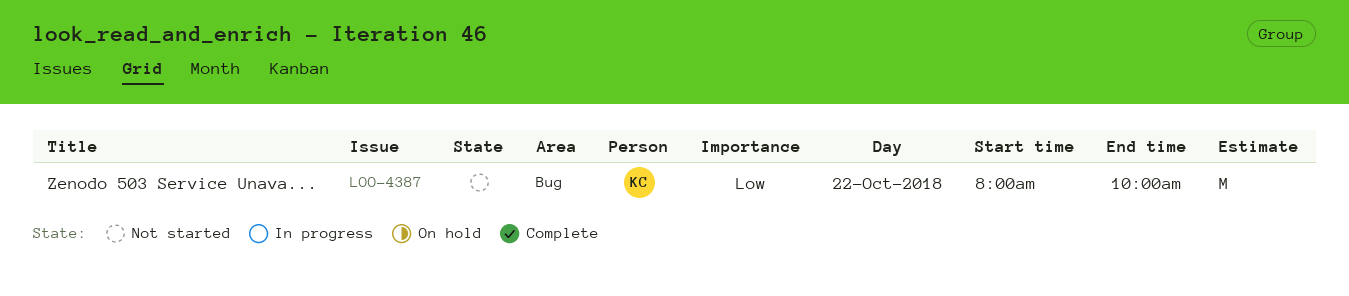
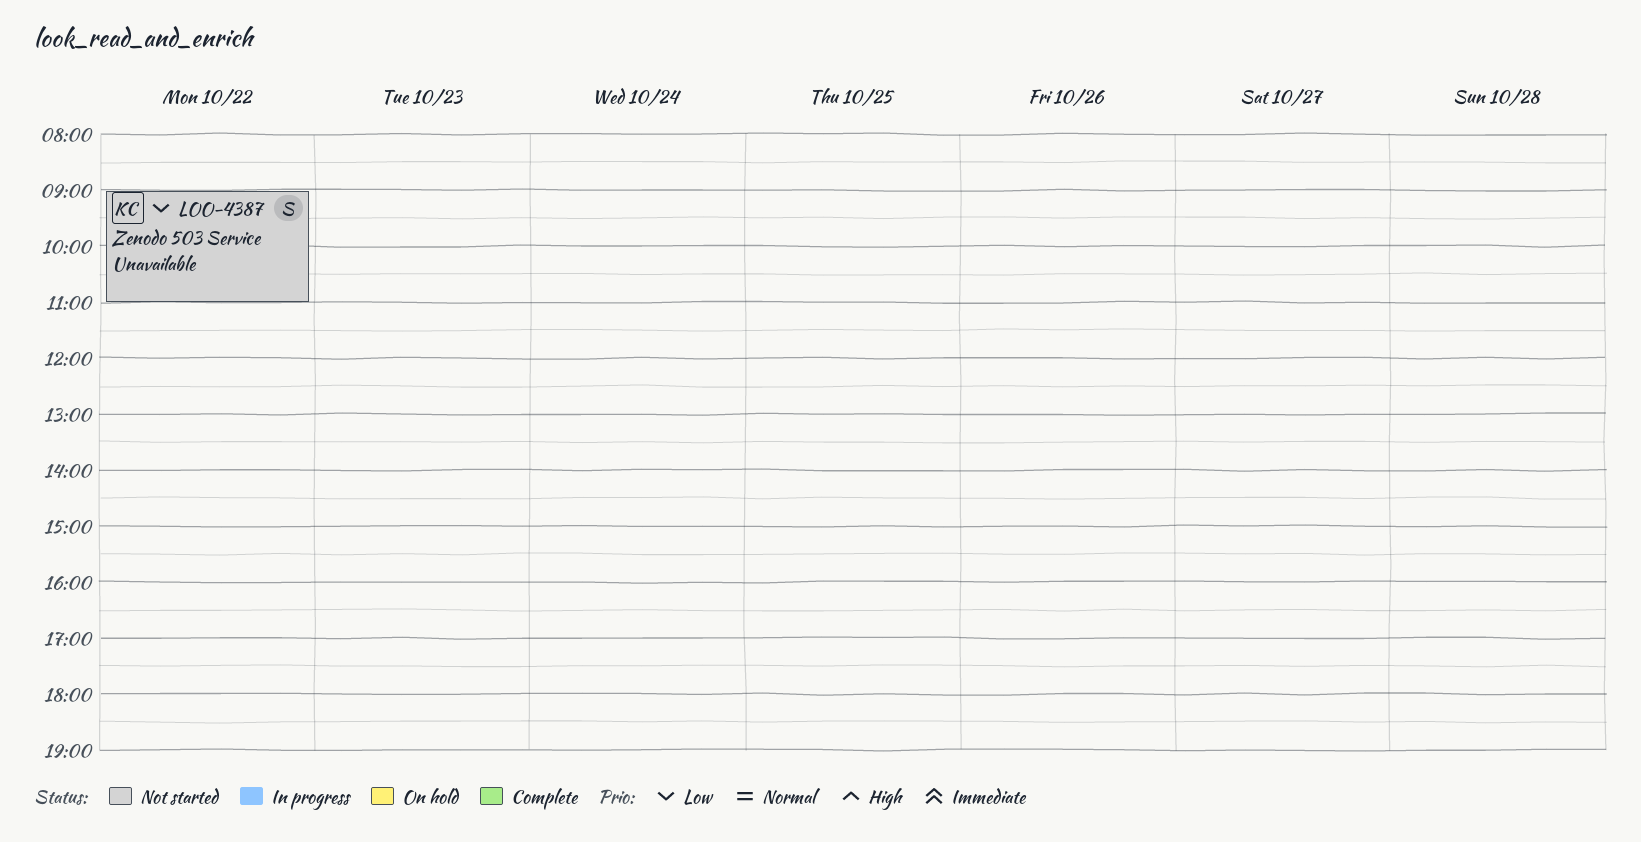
LOO-4387, estimate: M -> S
LOO-4387, begins: 08:00 -> 09:00
LOO-4387, ends: 10:00 -> 11:00

